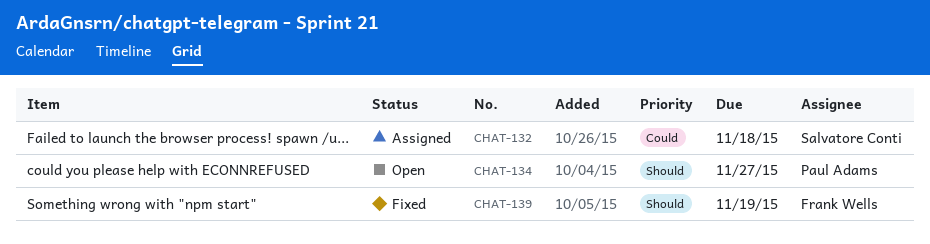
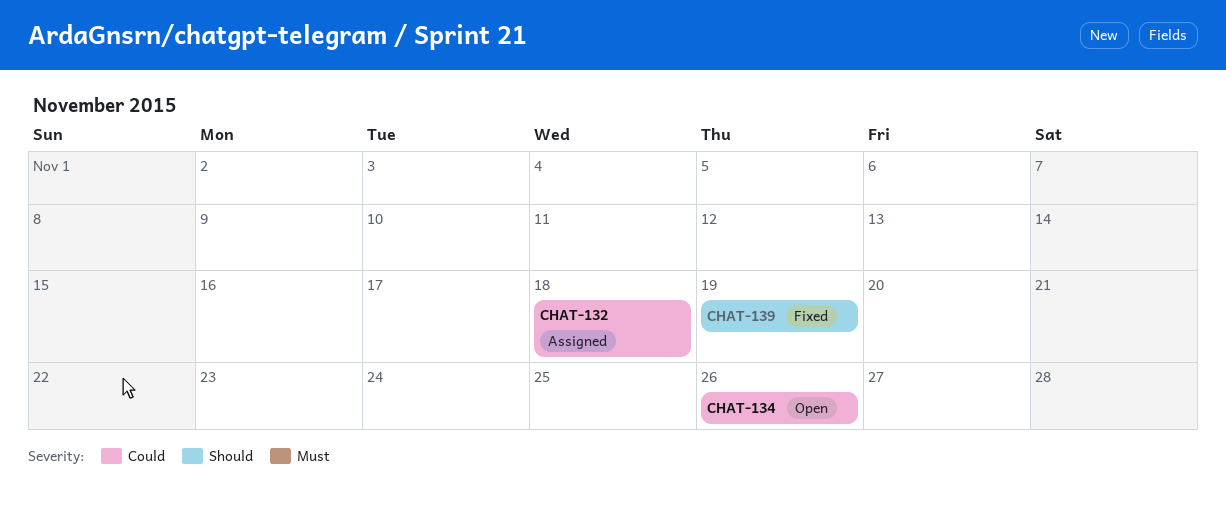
CHAT-134, priority: Should -> Could
CHAT-134, due: Nov 27 -> Nov 26

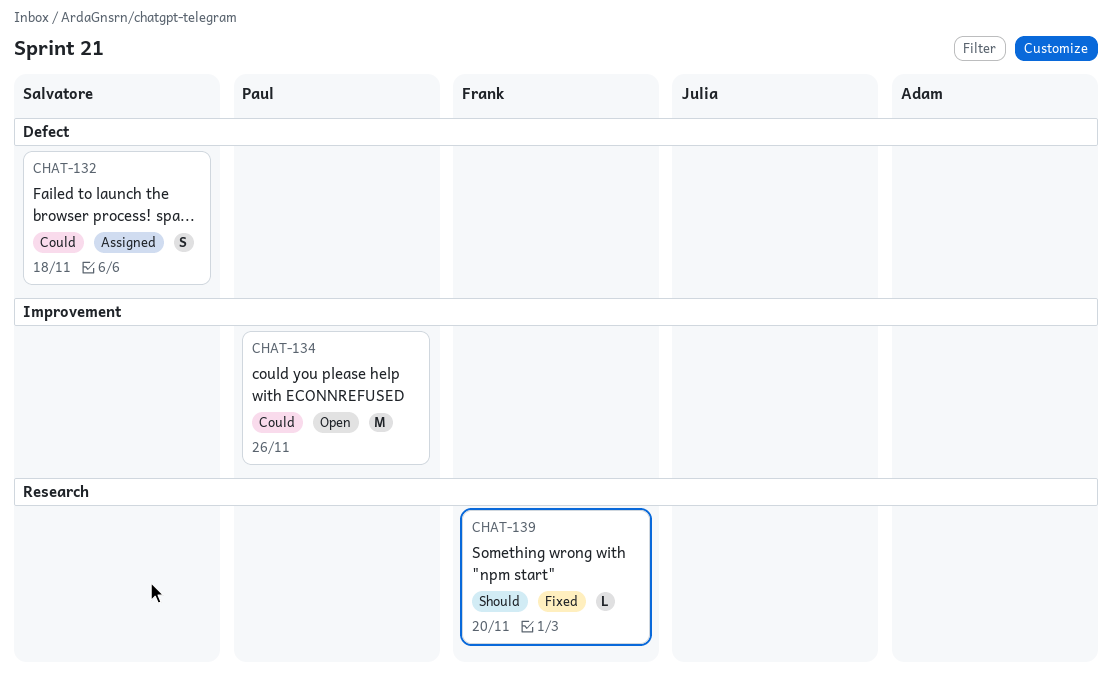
CHAT-139, due: Nov 19 -> Nov 20

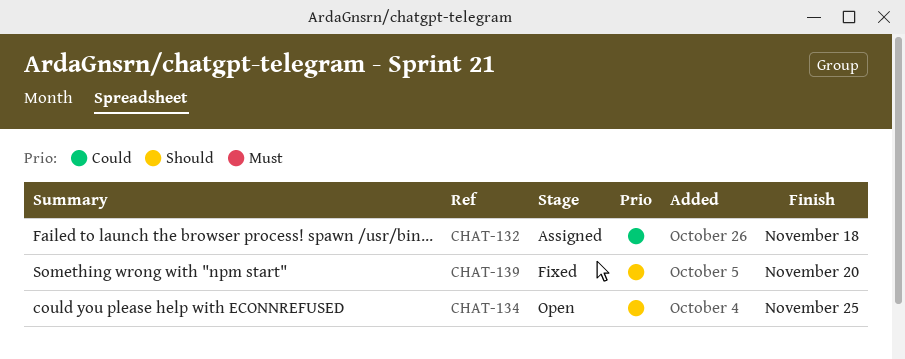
CHAT-134, priority: Could -> Should
CHAT-134, due: Nov 26 -> Nov 25

